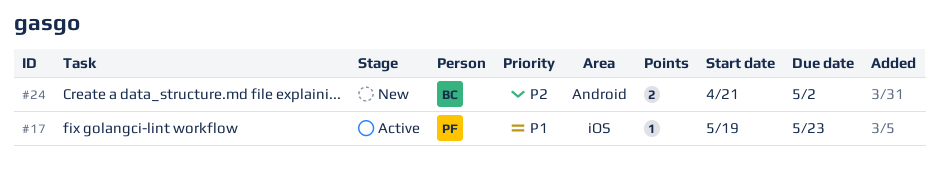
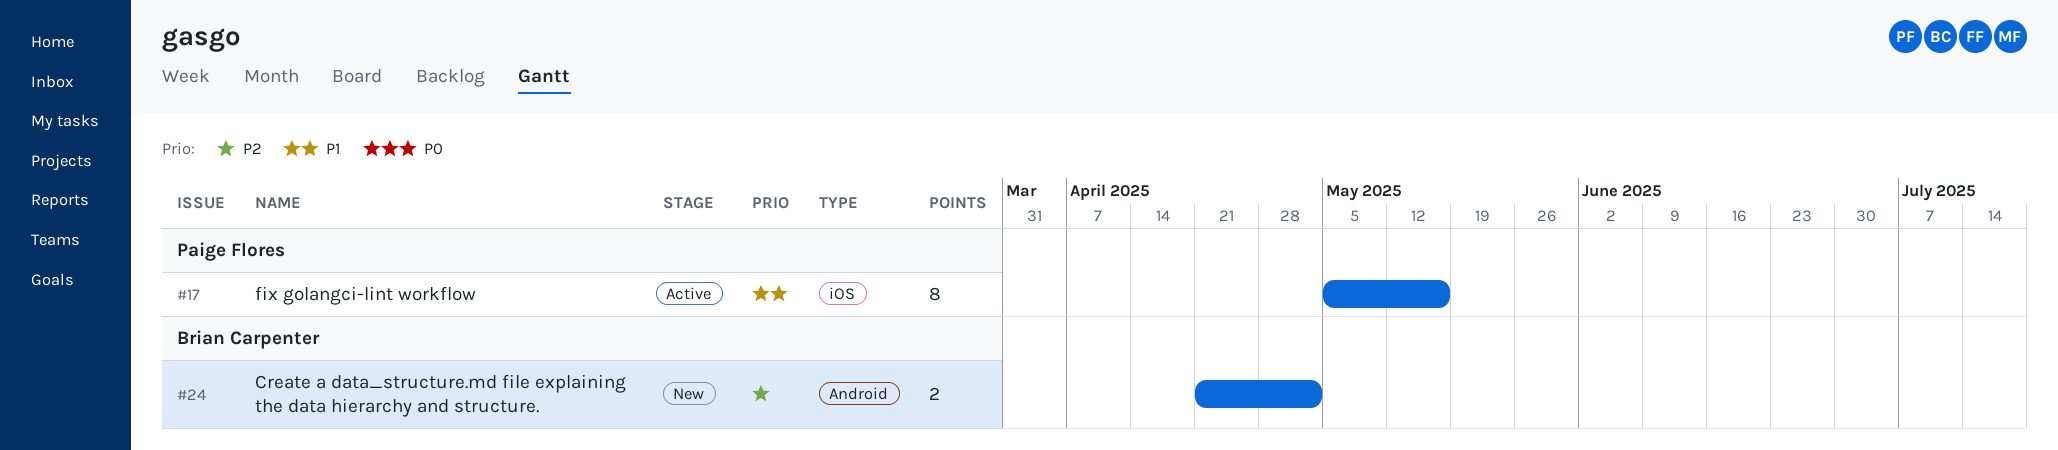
#17, estimate: 1 -> 8
#17, start: May 19 -> May 5
#17, due: May 23 -> May 16

